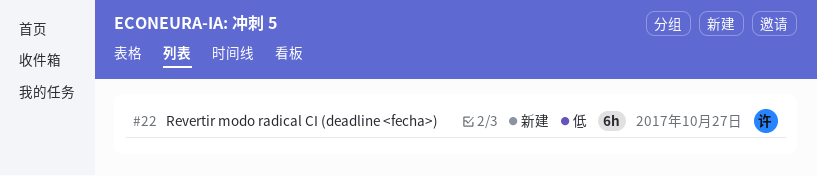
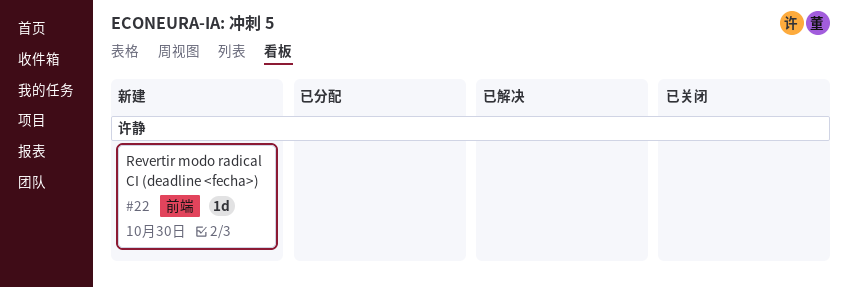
#22, estimate: 6h -> 1d
#22, due: Oct 27 -> Oct 30

